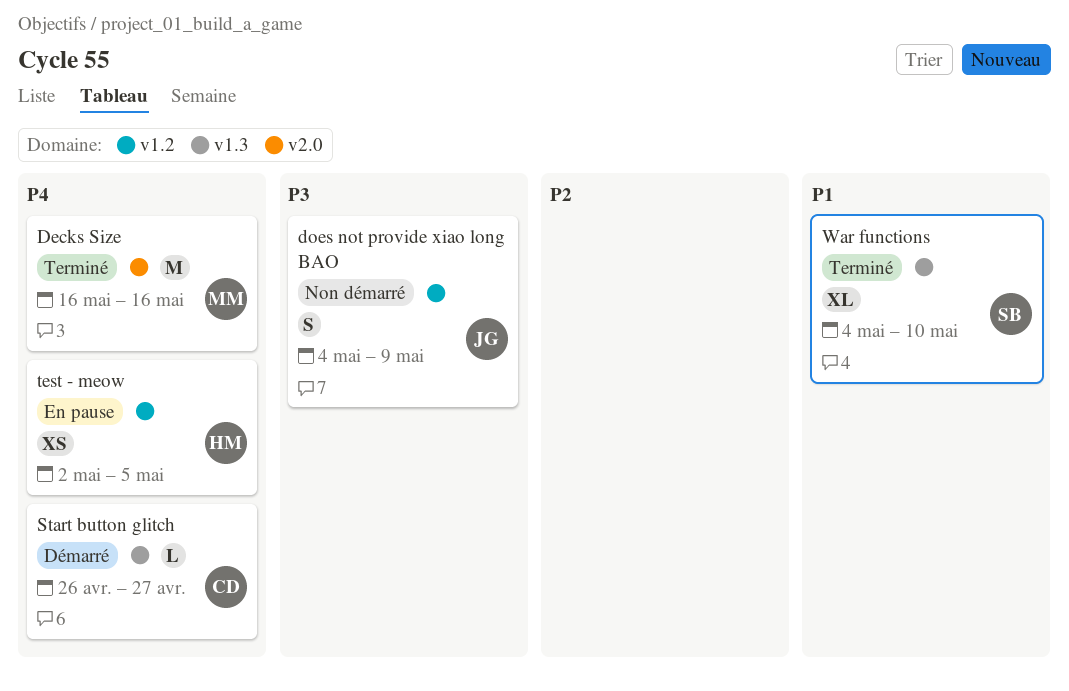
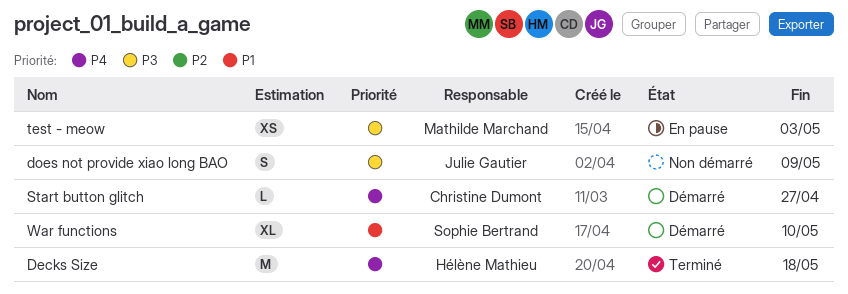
Decks Size, owner: Mathilde Marchand -> Hélène Mathieu
Decks Size, due: May 16 -> May 18
test - meow, owner: Hélène Mathieu -> Mathilde Marchand
test - meow, priority: P4 -> P3
test - meow, due: May 5 -> May 3
War functions, status: Terminé -> Démarré

